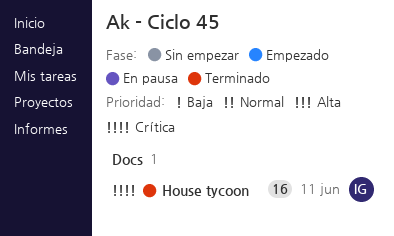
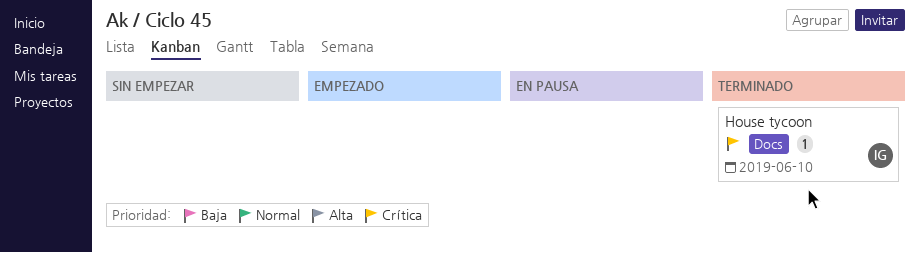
House tycoon, estimate: 16 -> 1
House tycoon, due: Jun 11 -> Jun 10

